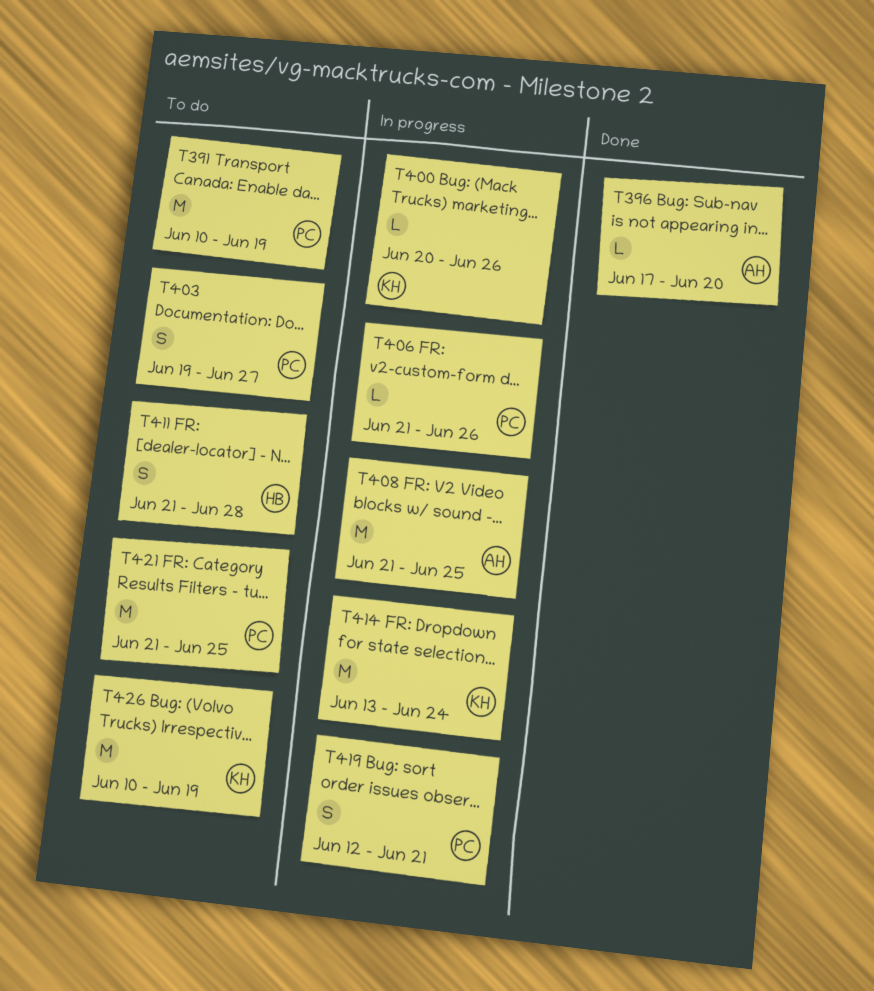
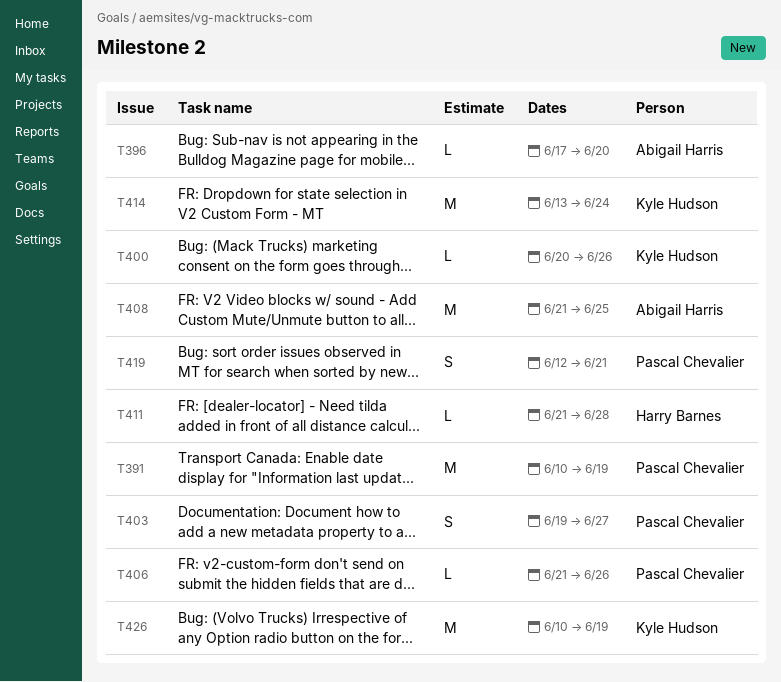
T411, estimate: S -> L
T421: present -> none

